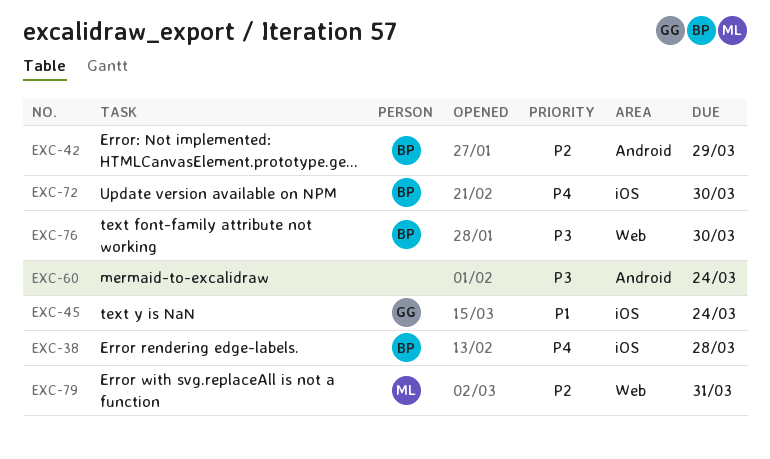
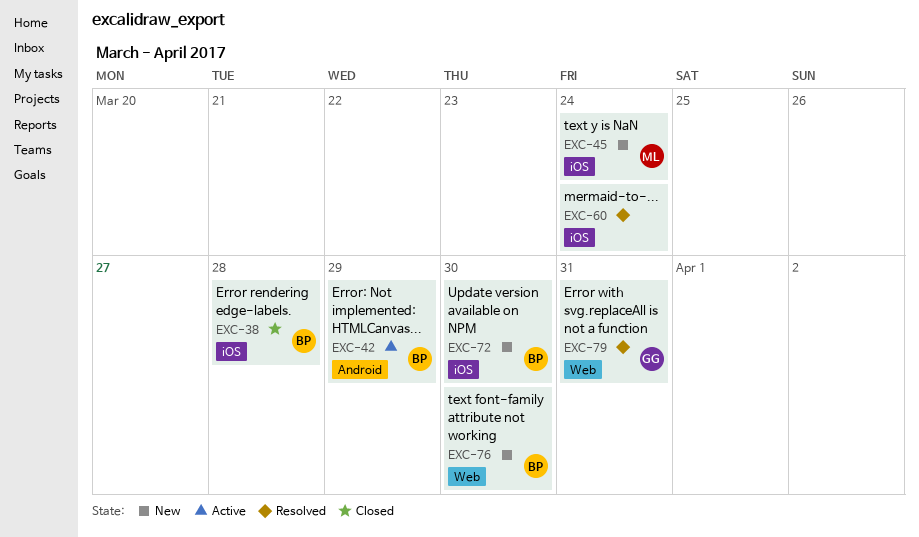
EXC-45, owner: GG -> ML
EXC-60, label: Android -> iOS
EXC-79, owner: ML -> GG

